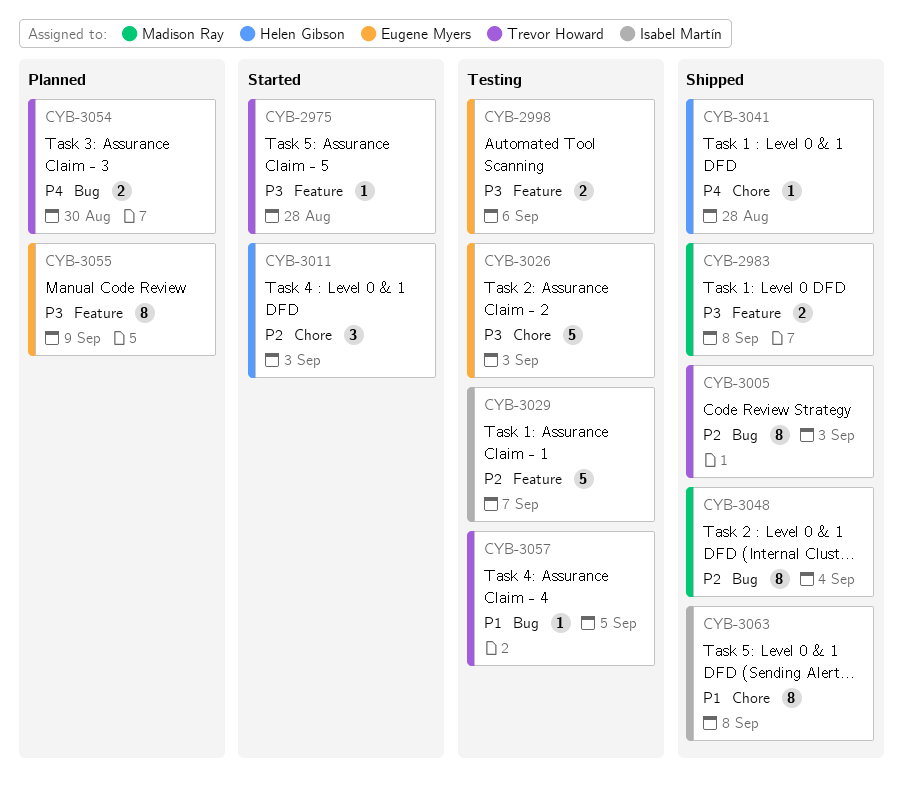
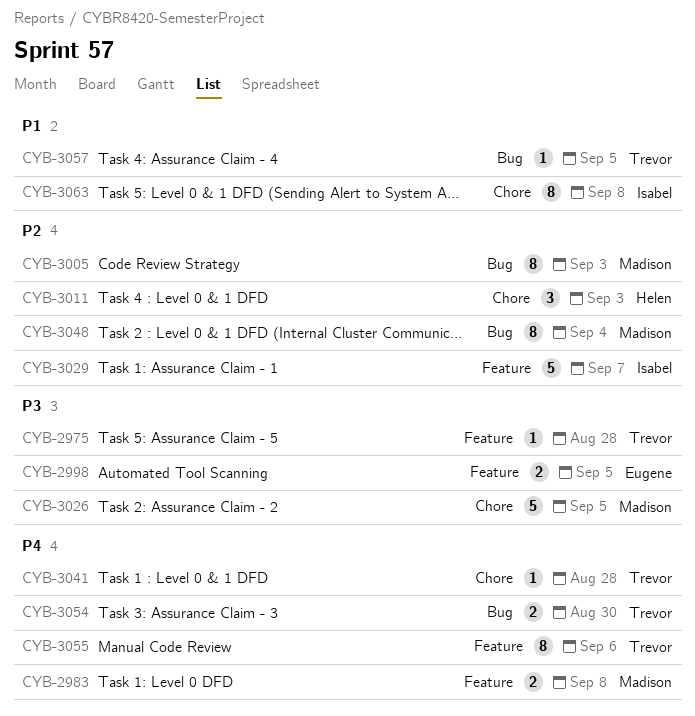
CYB-2983, priority: P3 -> P4
CYB-2998, due: Sep 6 -> Sep 5
CYB-3005, owner: Trevor Howard -> Madison Ray
CYB-3026, owner: Eugene Myers -> Madison Ray
CYB-3026, due: Sep 3 -> Sep 5
CYB-3041, owner: Helen Gibson -> Trevor Howard
CYB-3055, owner: Eugene Myers -> Trevor Howard
CYB-3055, priority: P3 -> P4
CYB-3055, due: Sep 9 -> Sep 6

